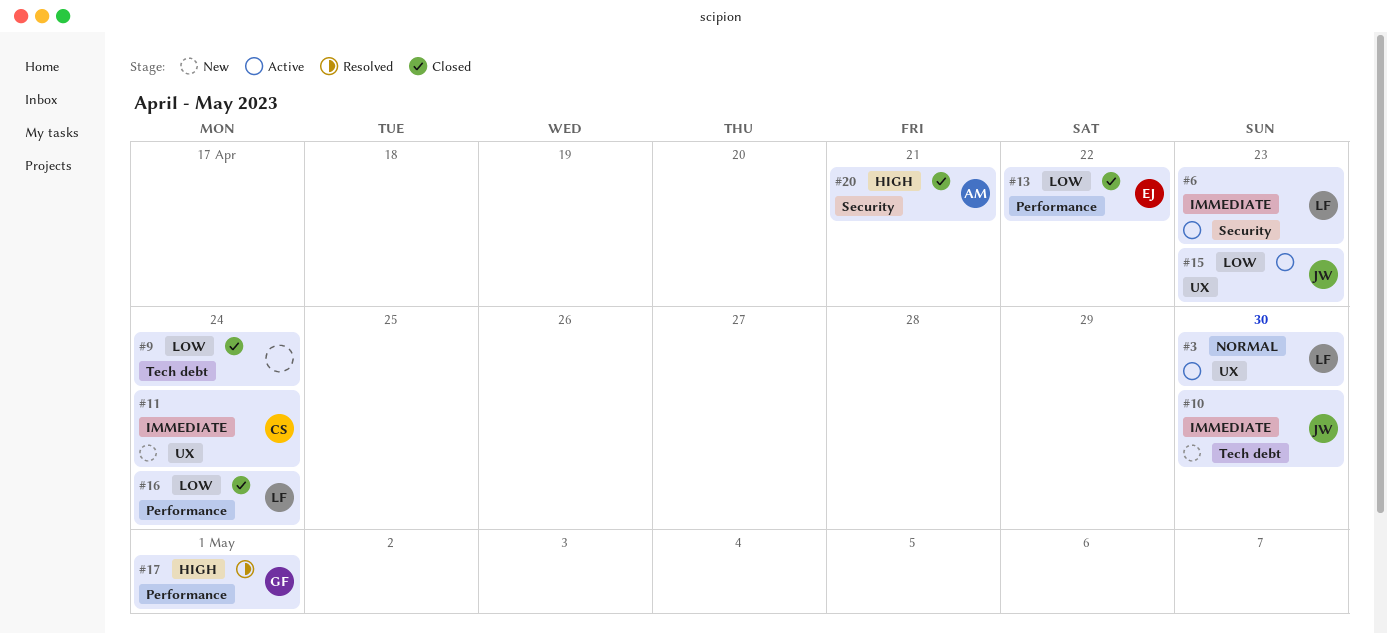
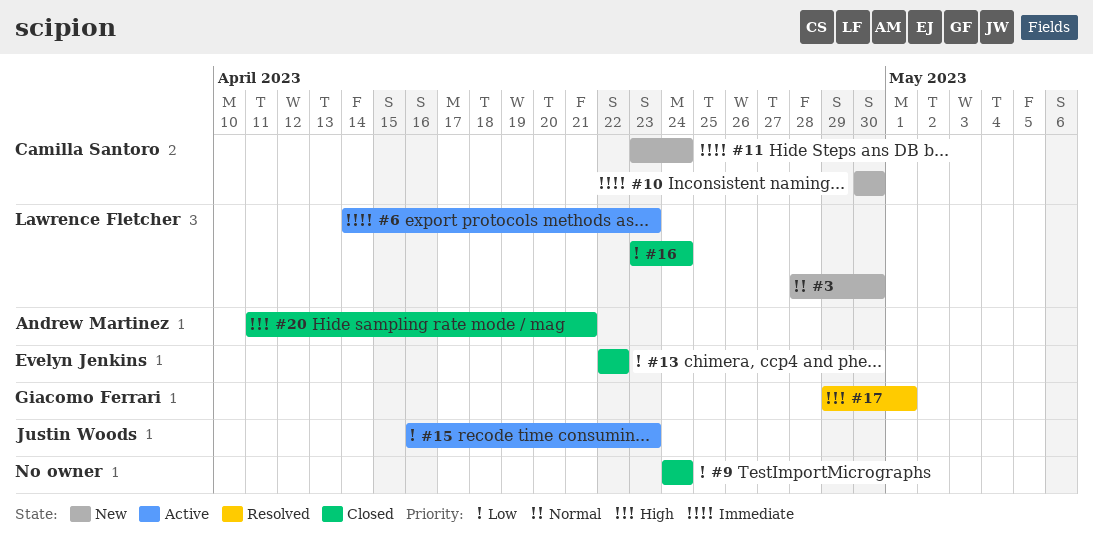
#3, status: Active -> New
#10, owner: Justin Woods -> Camilla Santoro

